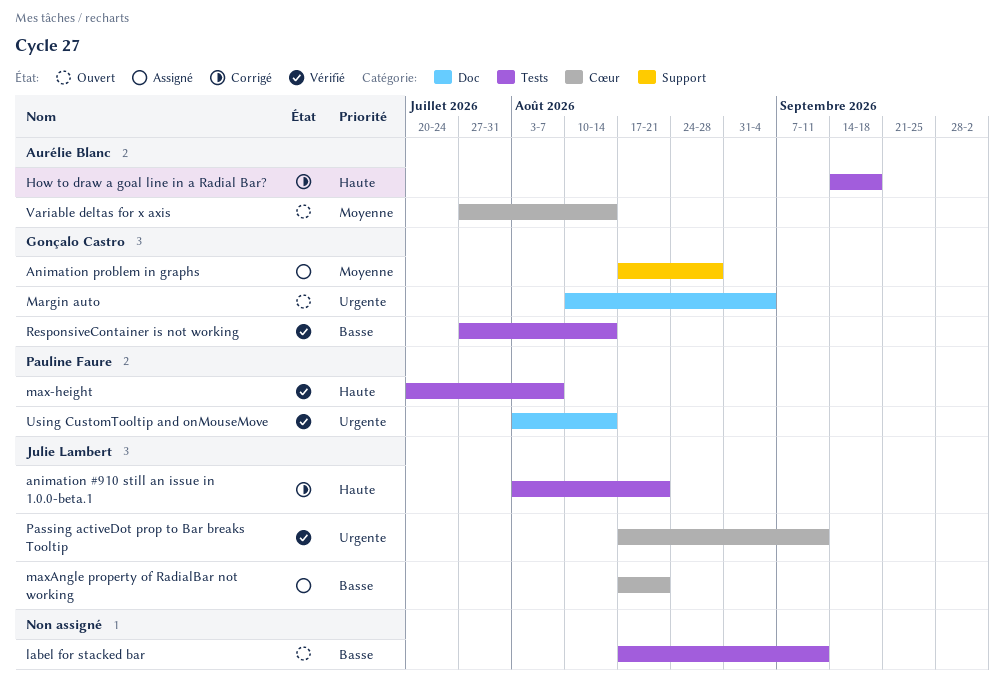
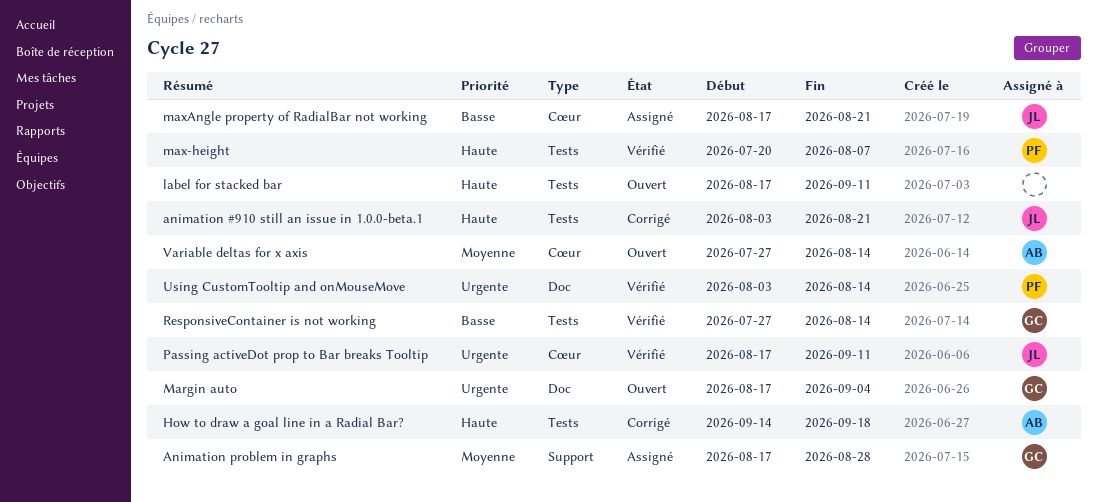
label for stacked bar, priority: Basse -> Haute
Margin auto, start: Aug 10 -> Aug 17

